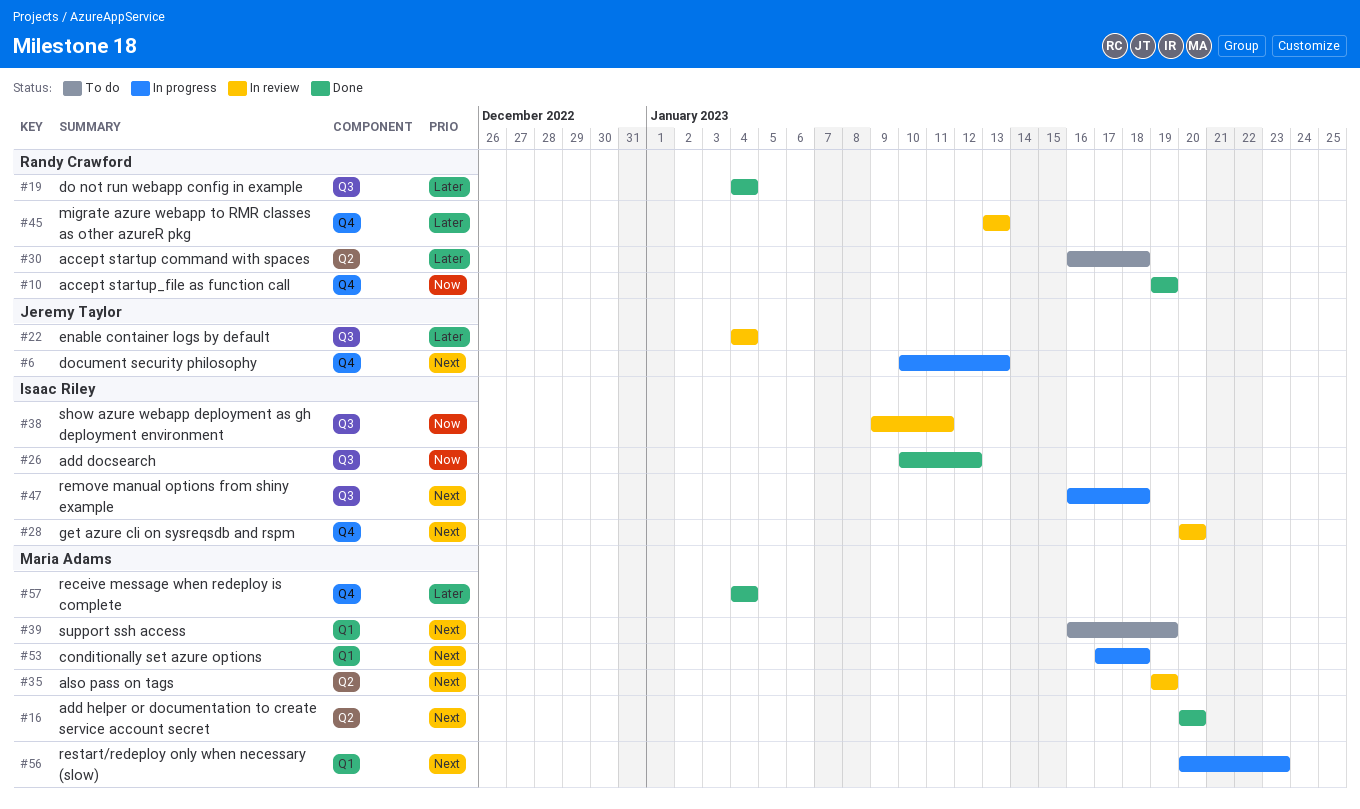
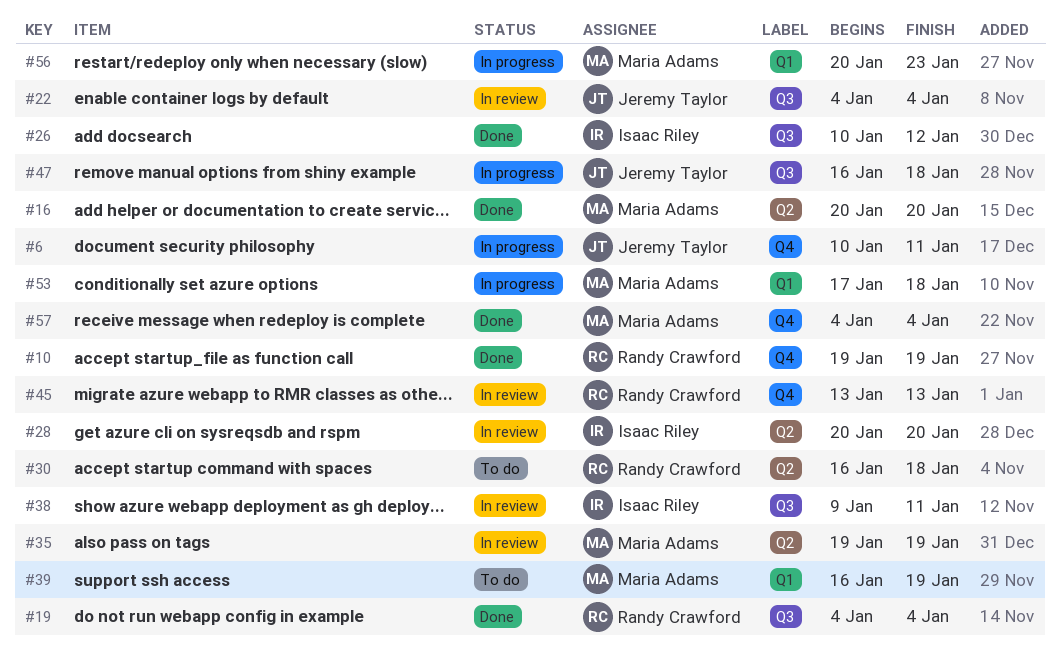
#6, due: Jan 13 -> Jan 11
#28, label: Q4 -> Q2
#47, owner: Isaac Riley -> Jeremy Taylor

